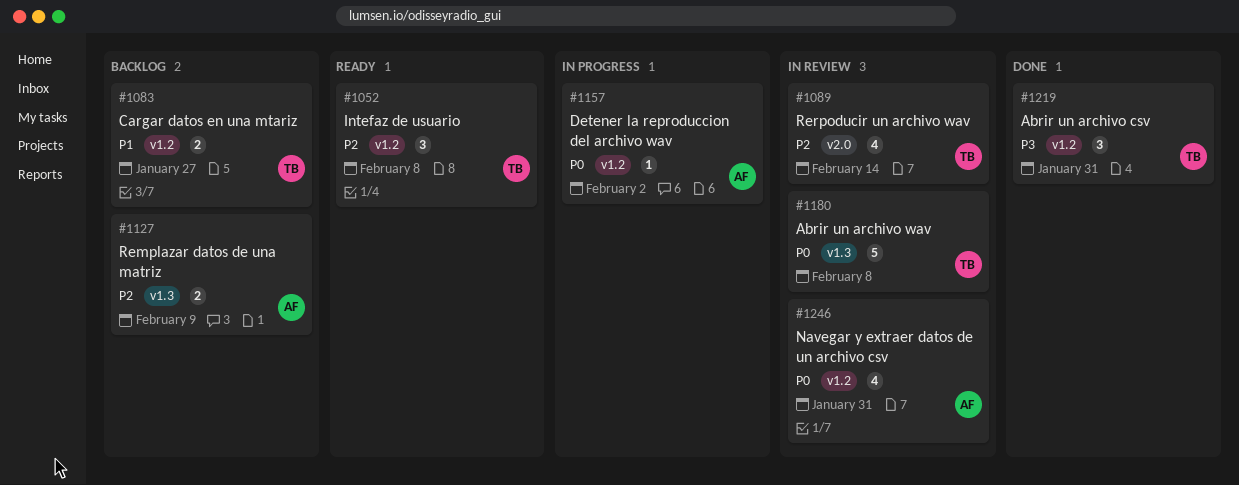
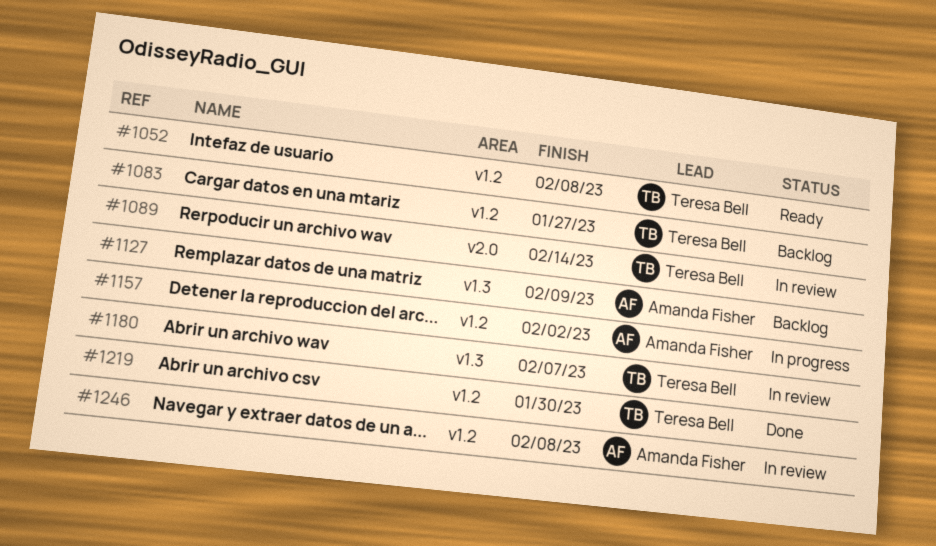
#1180, due: Feb 8 -> Feb 7
#1219, due: Jan 31 -> Jan 30
#1246, due: Jan 31 -> Feb 8

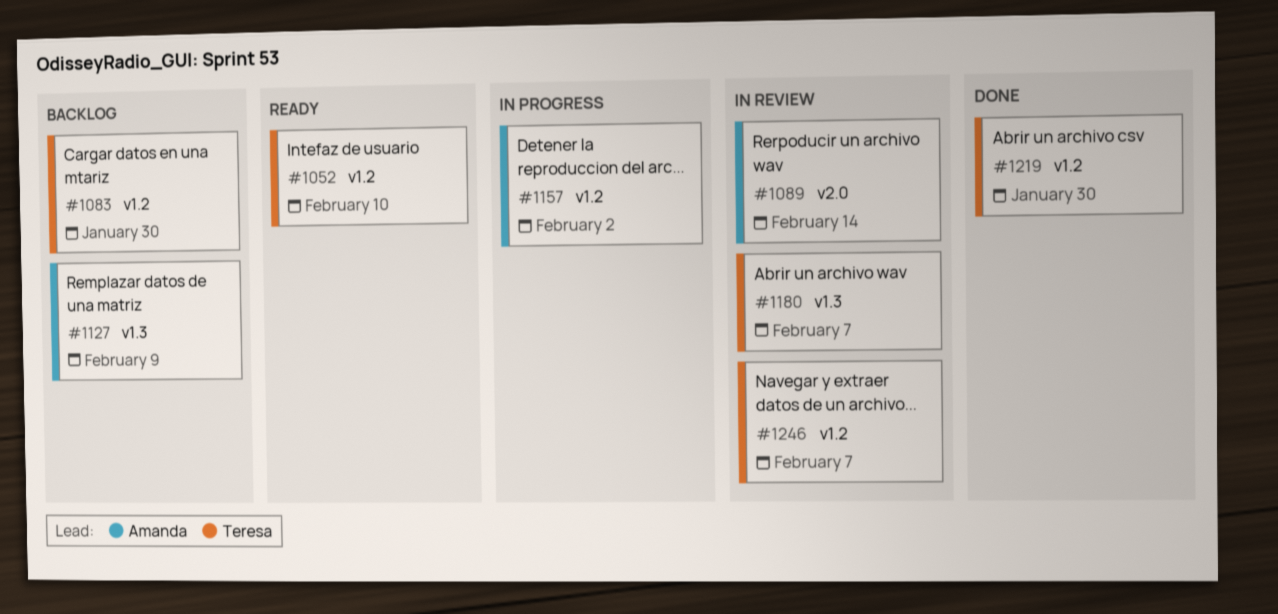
#1052, due: Feb 8 -> Feb 10
#1083, due: Jan 27 -> Jan 30
#1089, owner: Teresa Bell -> Amanda Fisher
#1246, owner: Amanda Fisher -> Teresa Bell
#1246, due: Feb 8 -> Feb 7

